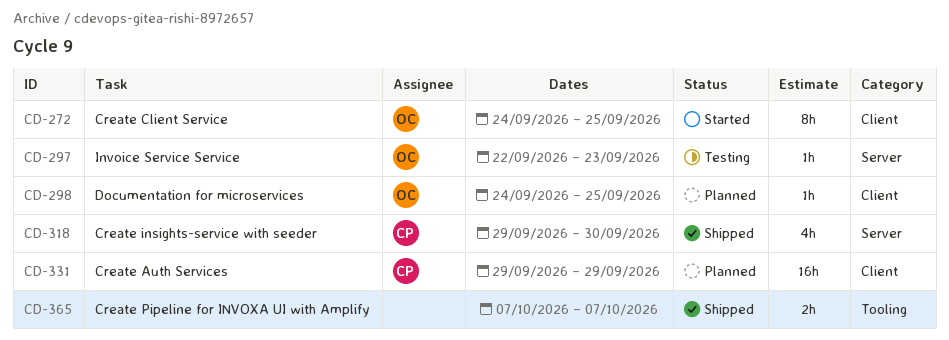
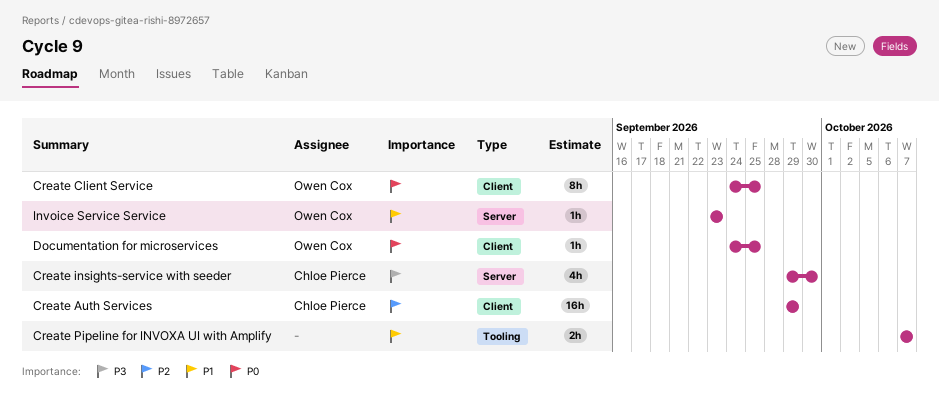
Invoice Service Service, start: Sep 22 -> Sep 23

